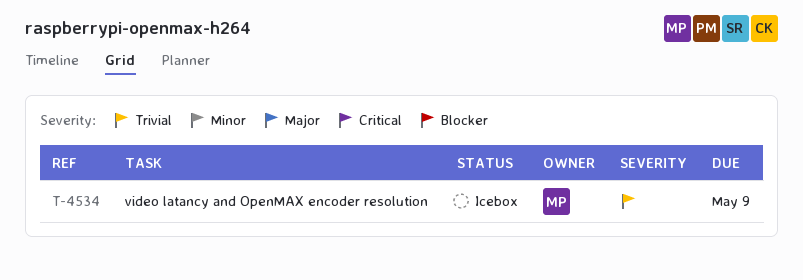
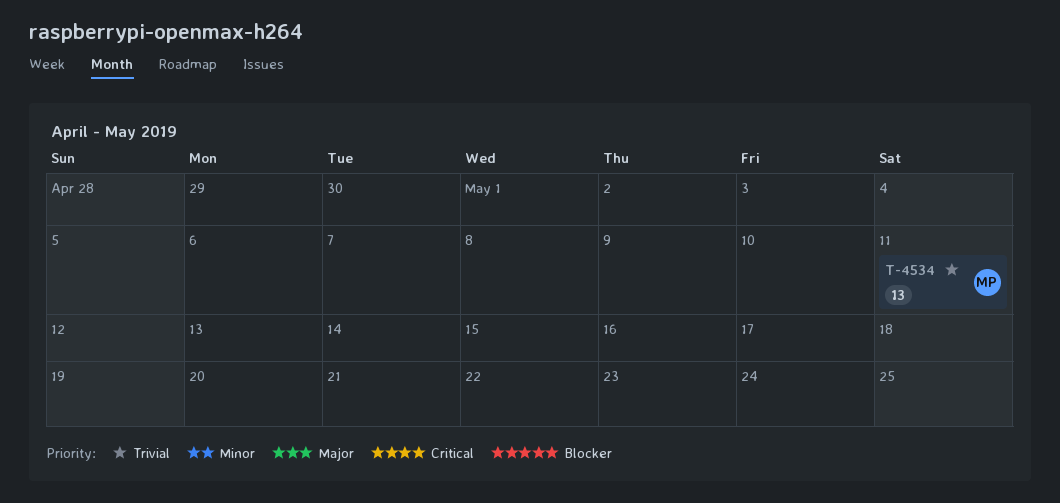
T-4534, due: May 9 -> May 11

